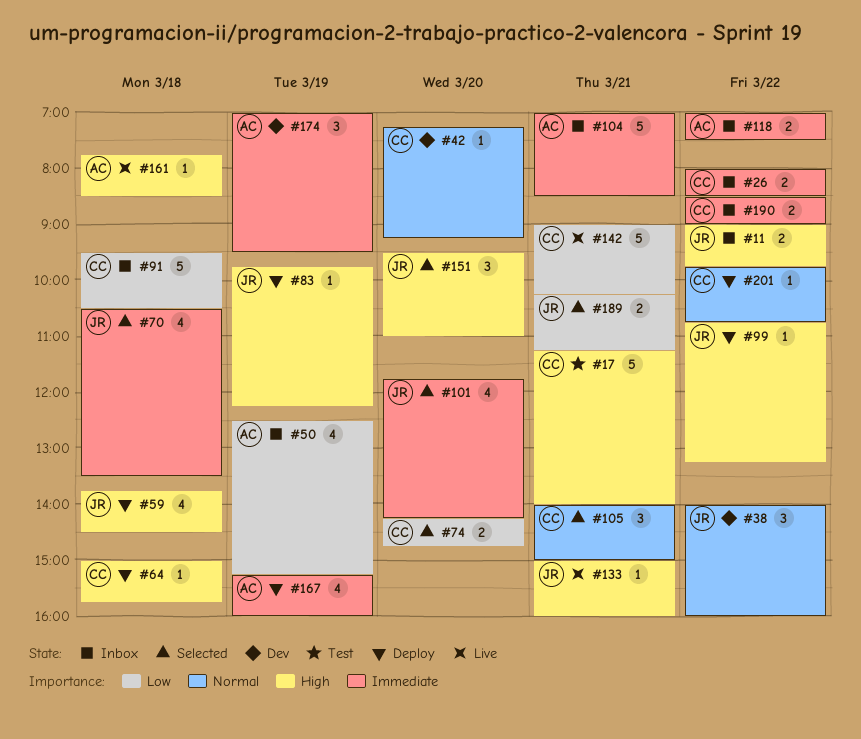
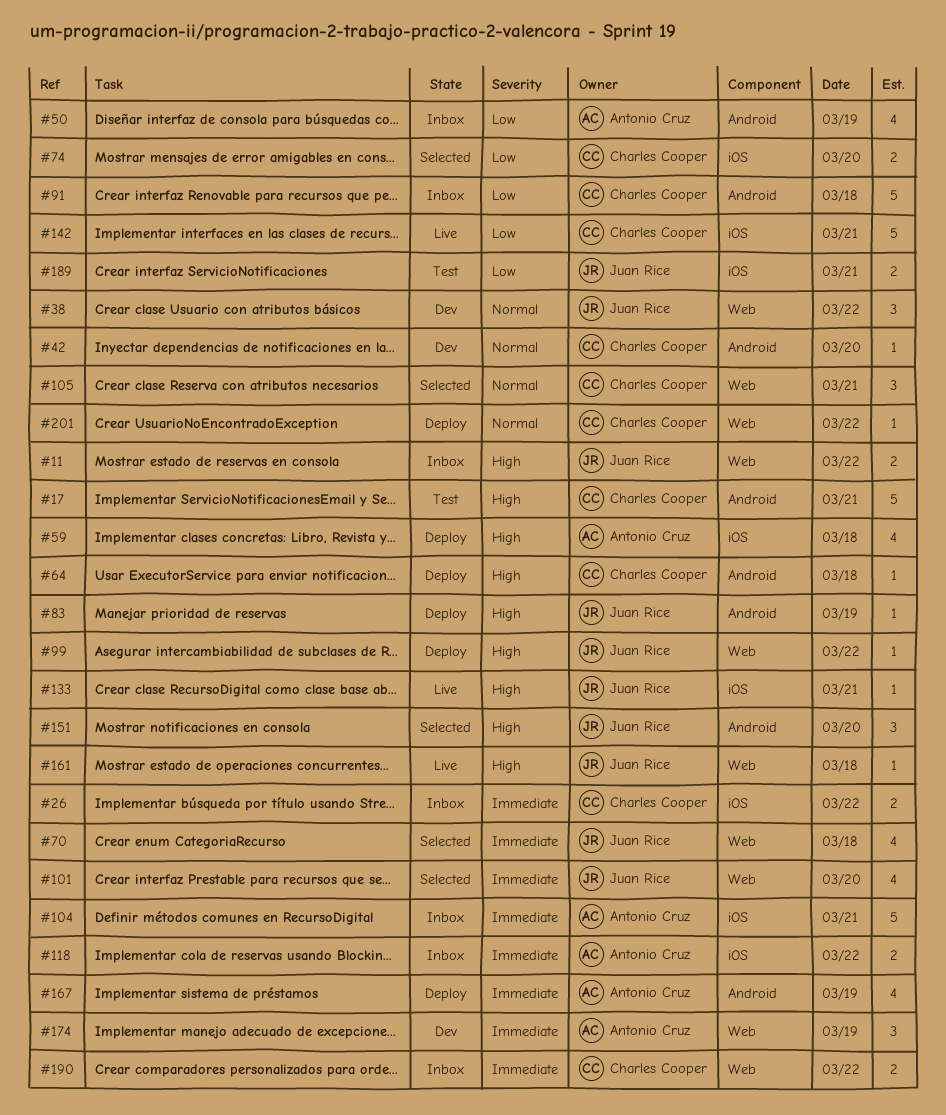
#59, owner: Juan Rice -> Antonio Cruz
#161, owner: Antonio Cruz -> Juan Rice
#189, status: Selected -> Test

